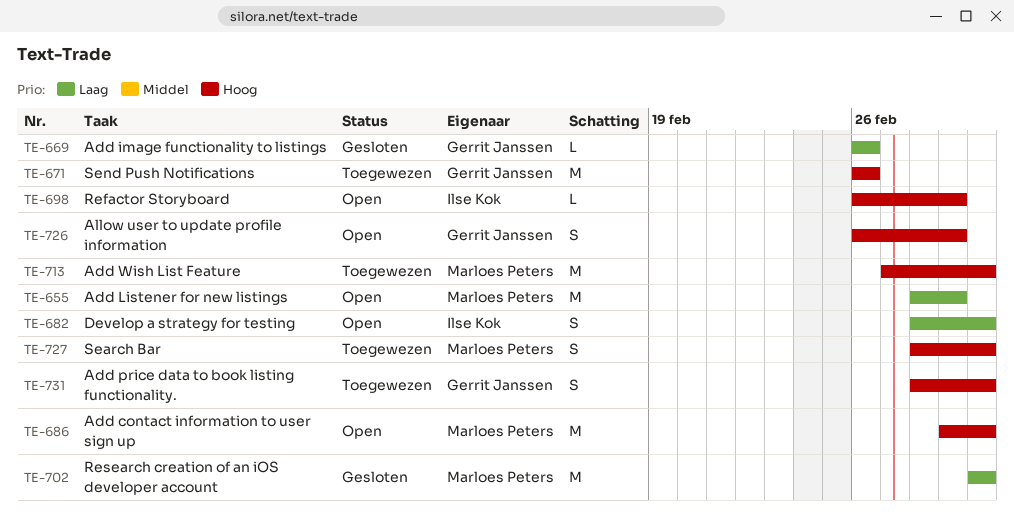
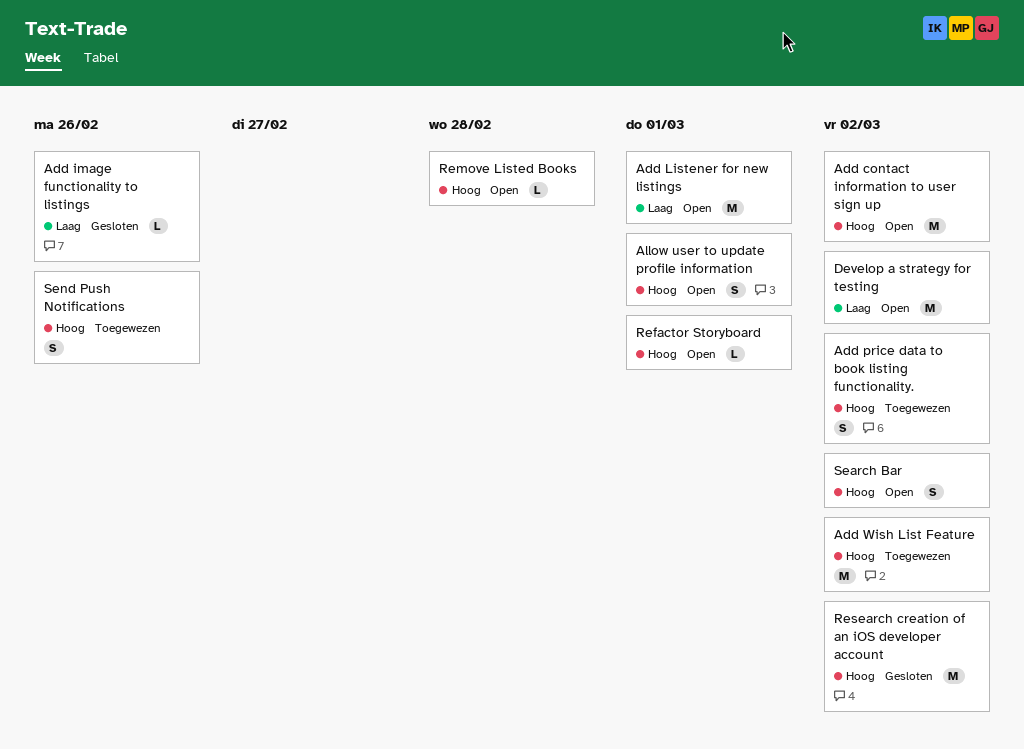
Develop a strategy for testing, estimate: S -> M
Remove Listed Books: none -> present
Research creation of an iOS developer account, priority: Laag -> Hoog
Search Bar, status: Toegewezen -> Open
Send Push Notifications, estimate: M -> S

